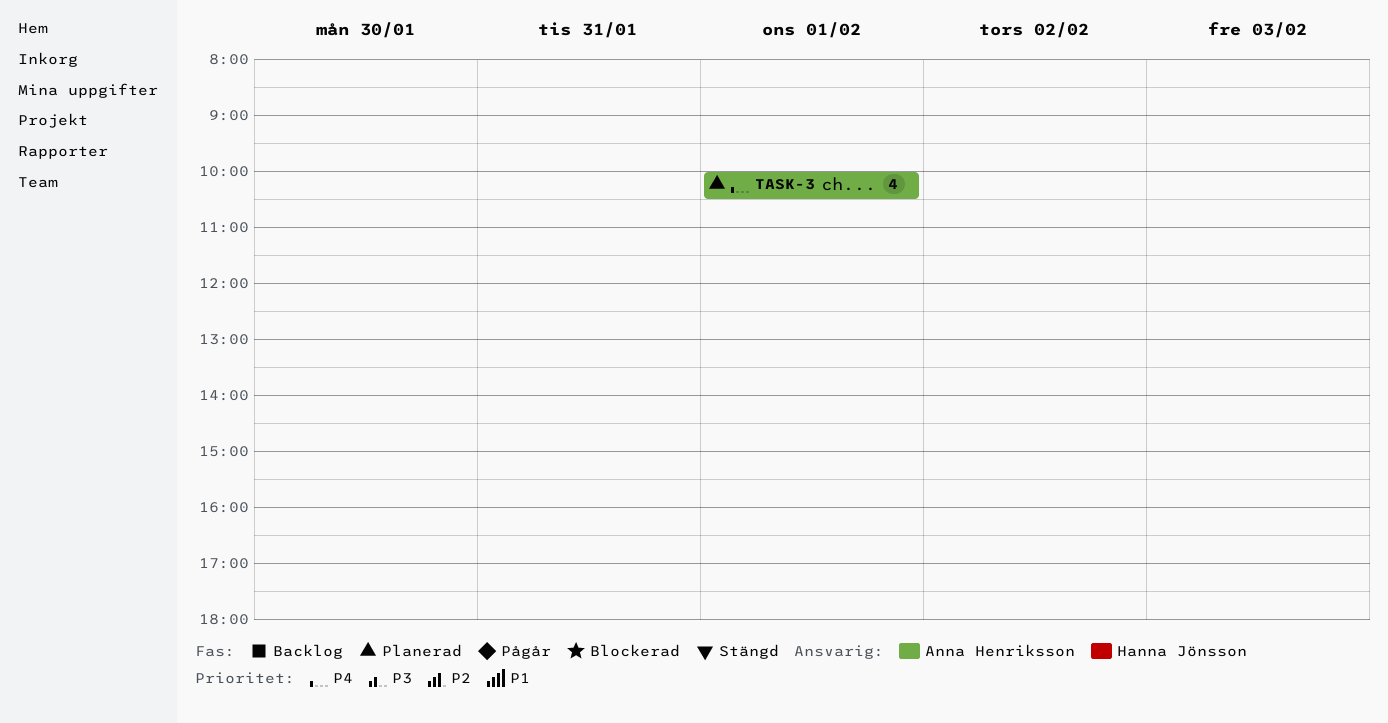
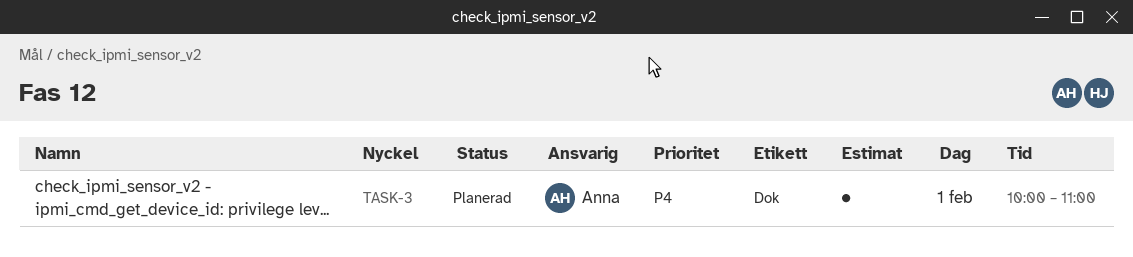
TASK-3, estimate: 4 -> 1
TASK-3, ends: 10:30 -> 11:00

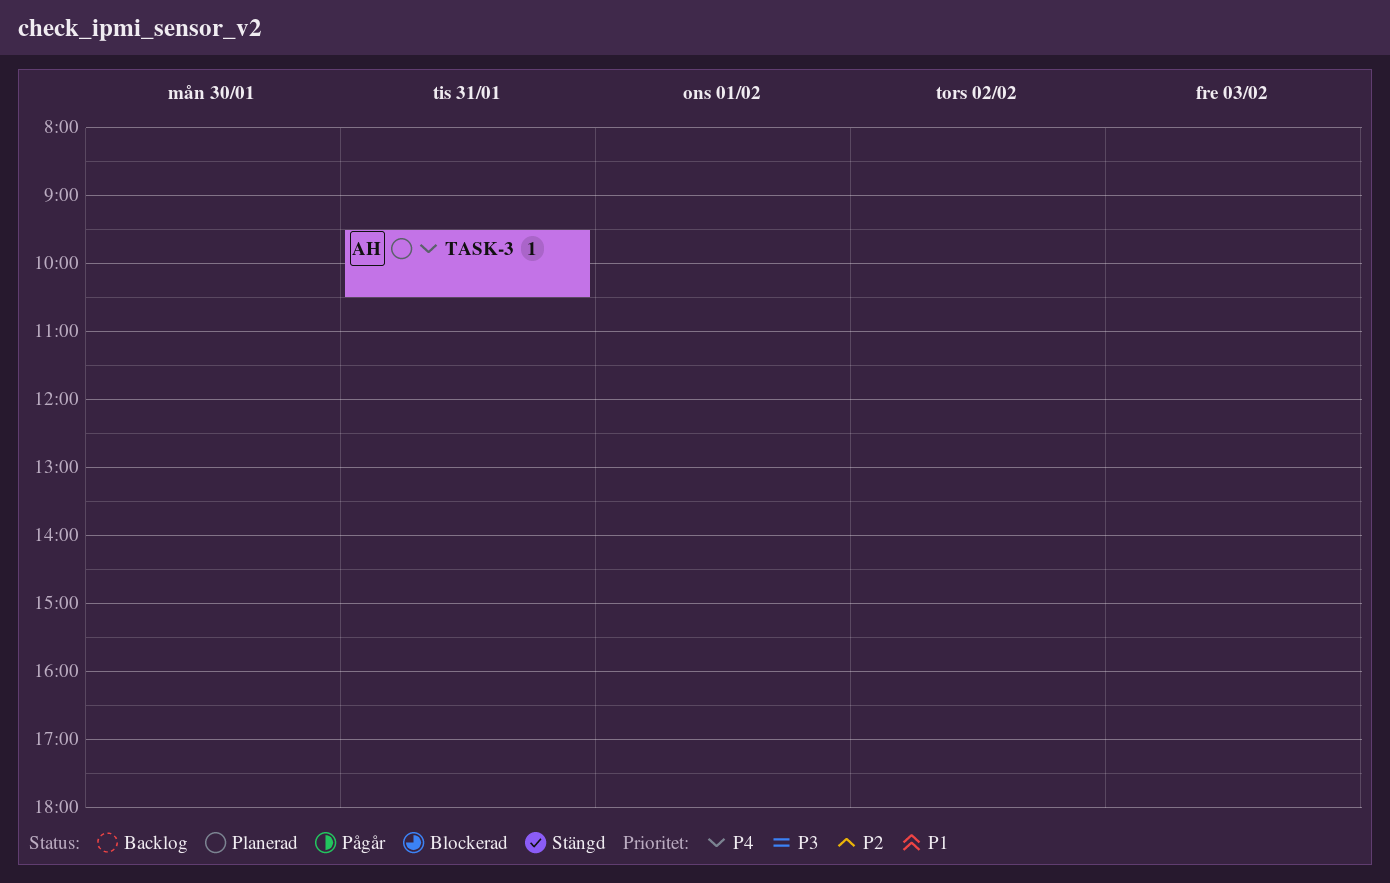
TASK-3, day: Feb 1 -> Jan 31
TASK-3, begins: 10:00 -> 09:30
TASK-3, ends: 11:00 -> 10:30

